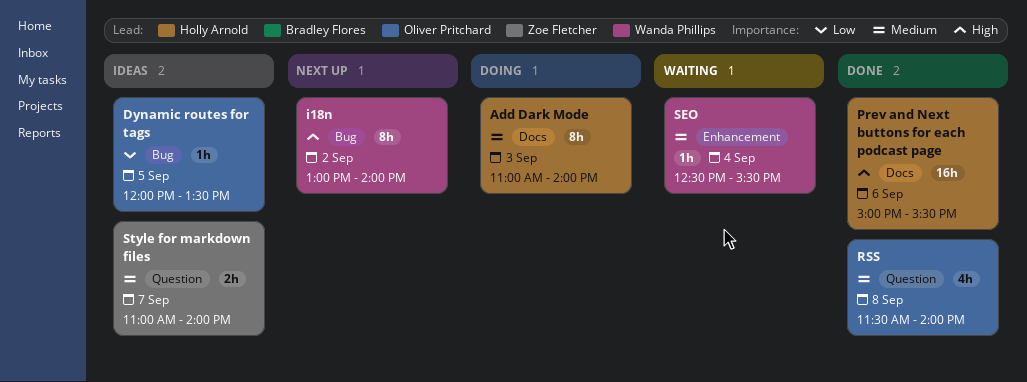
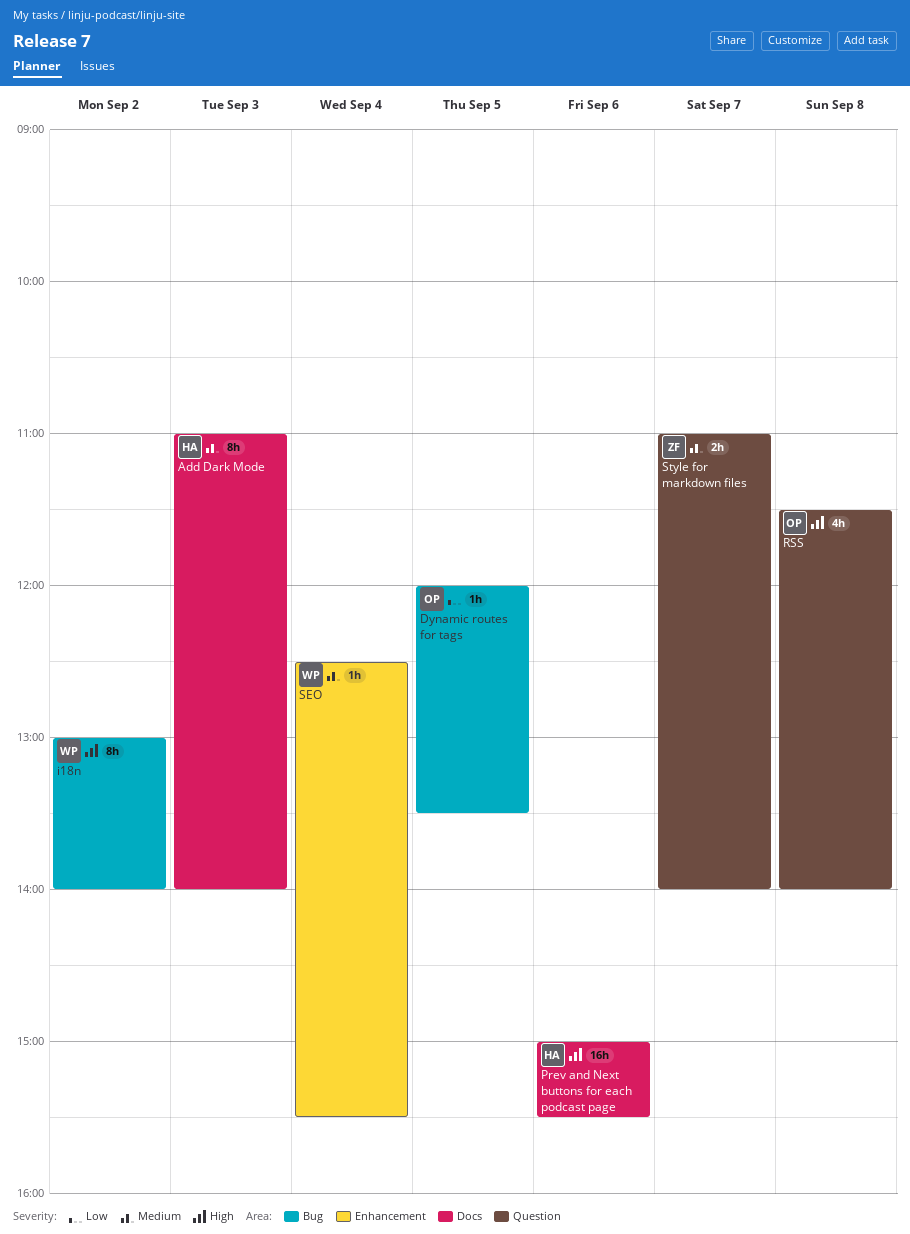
RSS, priority: Medium -> High

